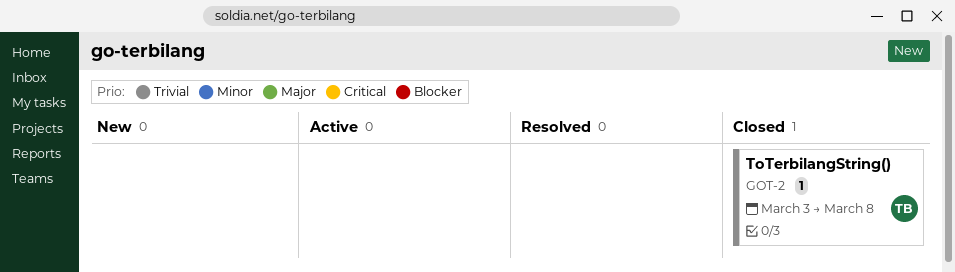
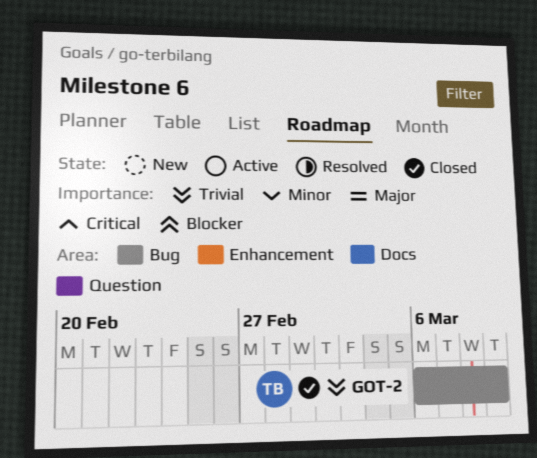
GOT-2, start: Mar 3 -> Mar 6
GOT-2, due: Mar 8 -> Mar 9

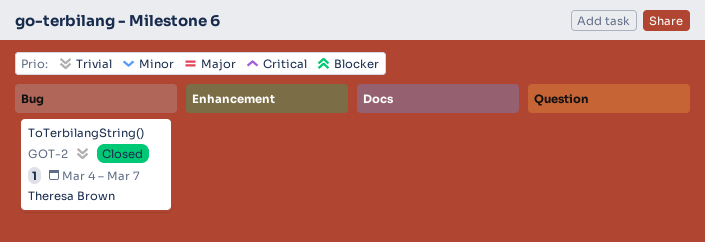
GOT-2, start: Mar 6 -> Mar 4
GOT-2, due: Mar 9 -> Mar 7

